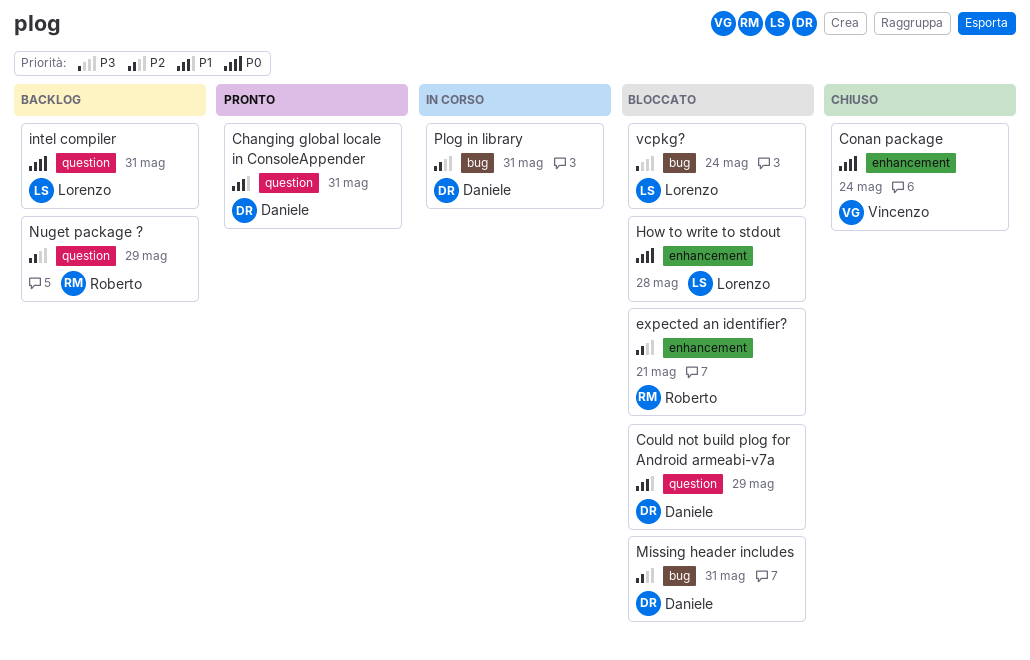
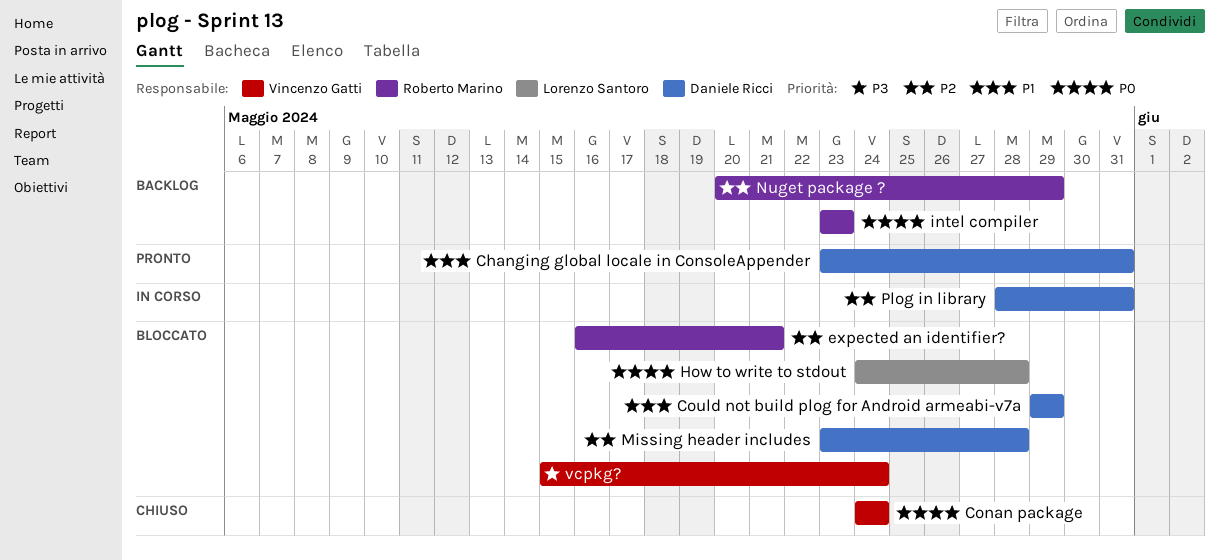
intel compiler, owner: Lorenzo Santoro -> Roberto Marino
intel compiler, due: May 31 -> May 23
Missing header includes, due: May 31 -> May 28
vcpkg?, owner: Lorenzo Santoro -> Vincenzo Gatti

